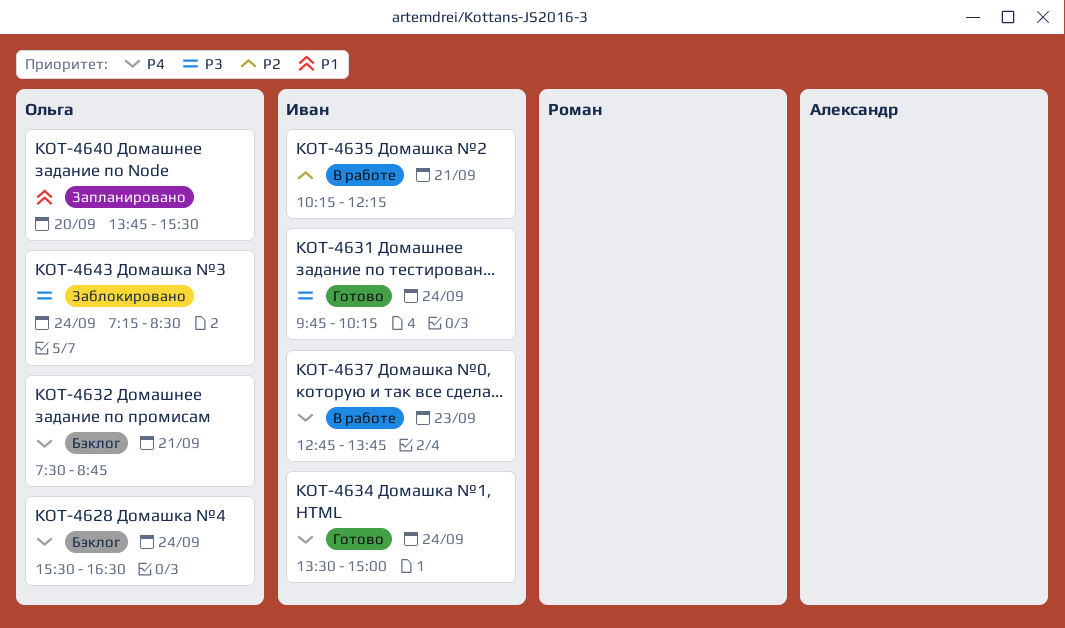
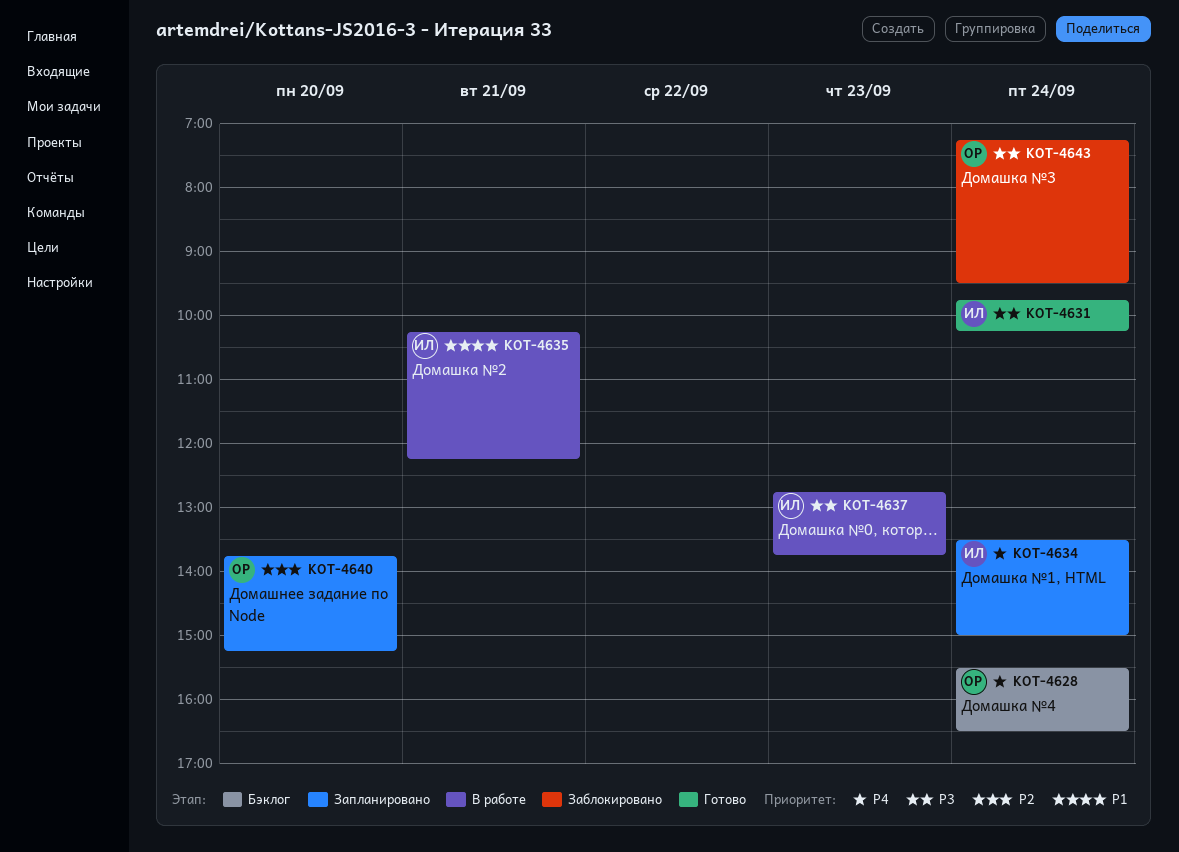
KOT-4632: present -> none
KOT-4634, status: Готово -> Запланировано
KOT-4635, priority: P2 -> P1
KOT-4637, priority: P4 -> P3
KOT-4640, priority: P1 -> P2
KOT-4640, ends: 15:30 -> 15:15
KOT-4643, ends: 08:30 -> 09:30

